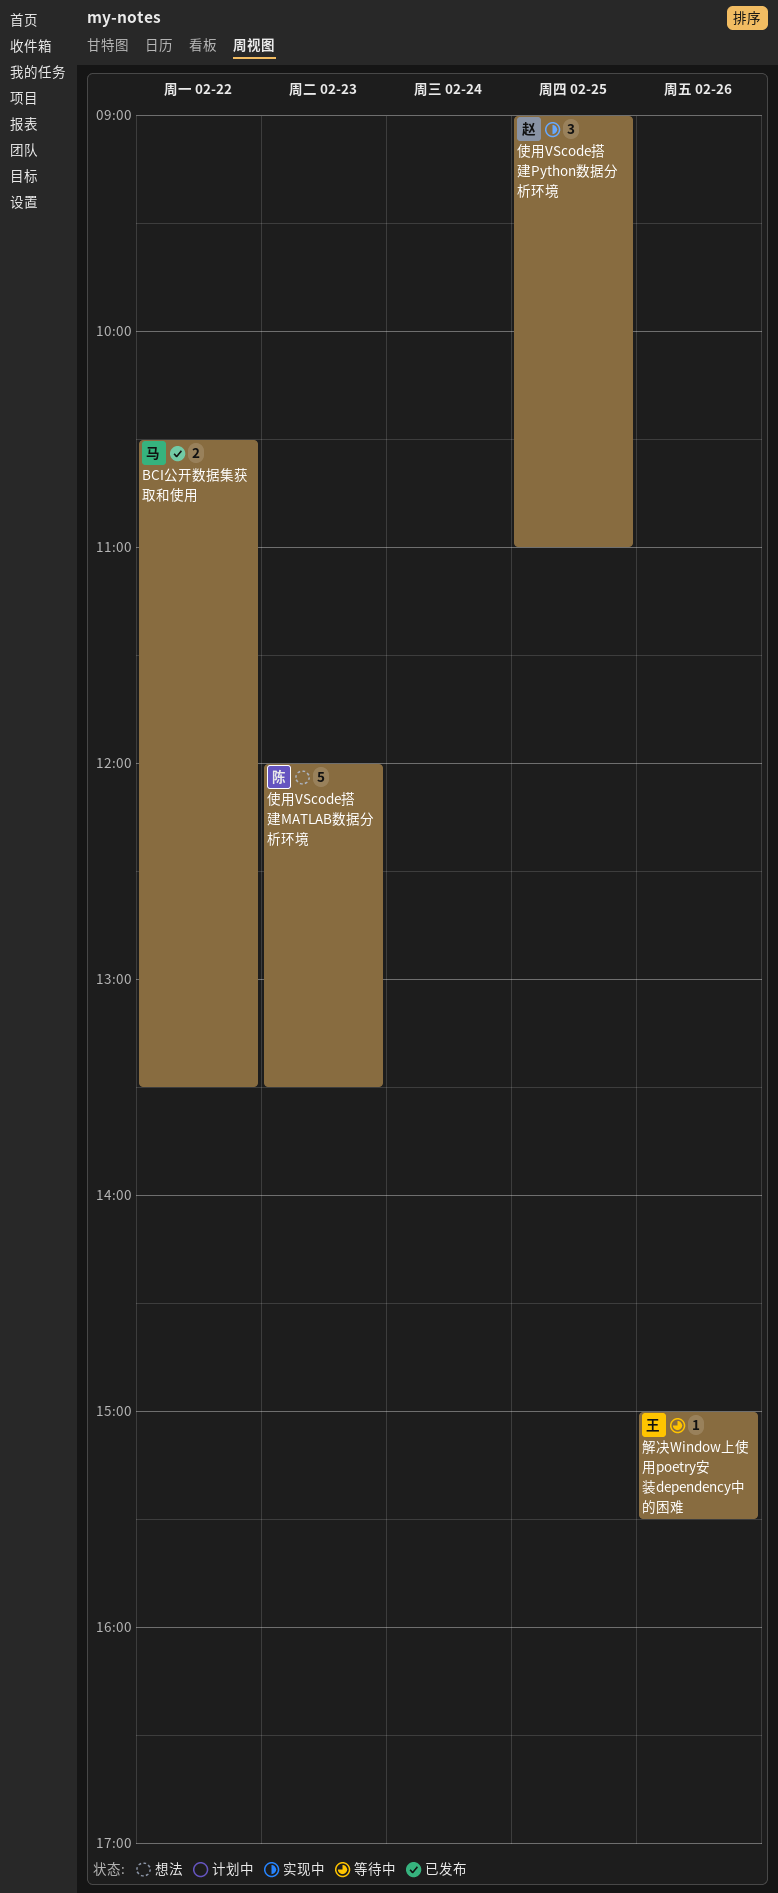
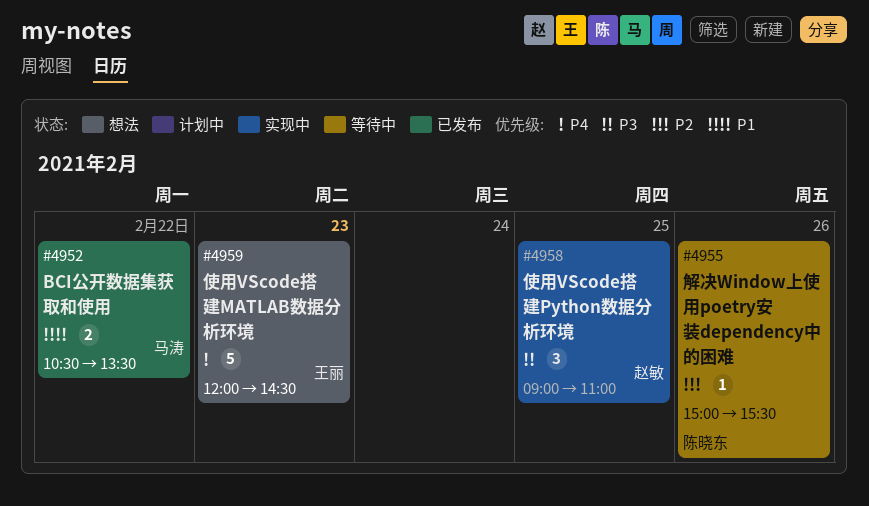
使用VScode搭建MATLAB数据分析环境, owner: 陈晓东 -> 王丽
使用VScode搭建MATLAB数据分析环境, ends: 13:30 -> 14:30
解决Window上使用poetry安装dependency中的困难, owner: 王丽 -> 陈晓东

